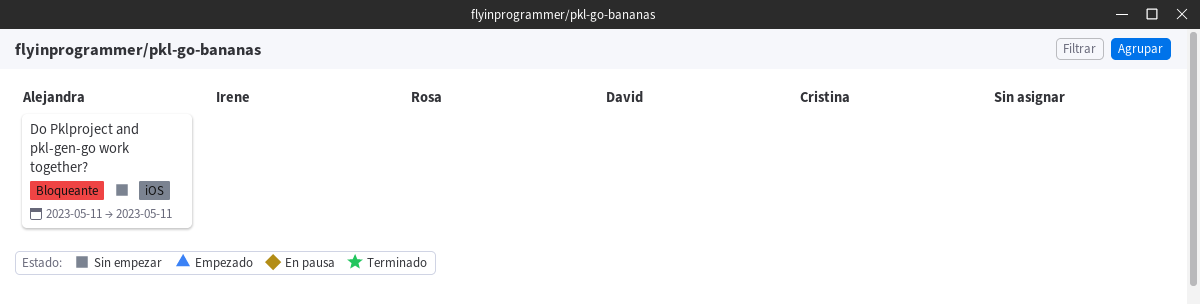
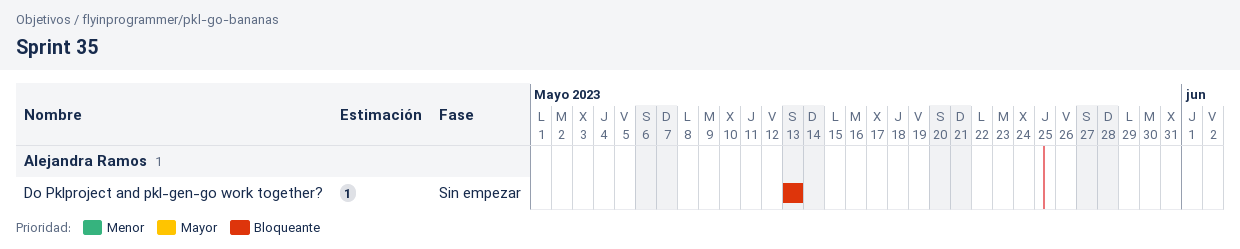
Do Pklproject and pkl-gen-go work together?, start: May 11 -> May 13
Do Pklproject and pkl-gen-go work together?, due: May 11 -> May 13

